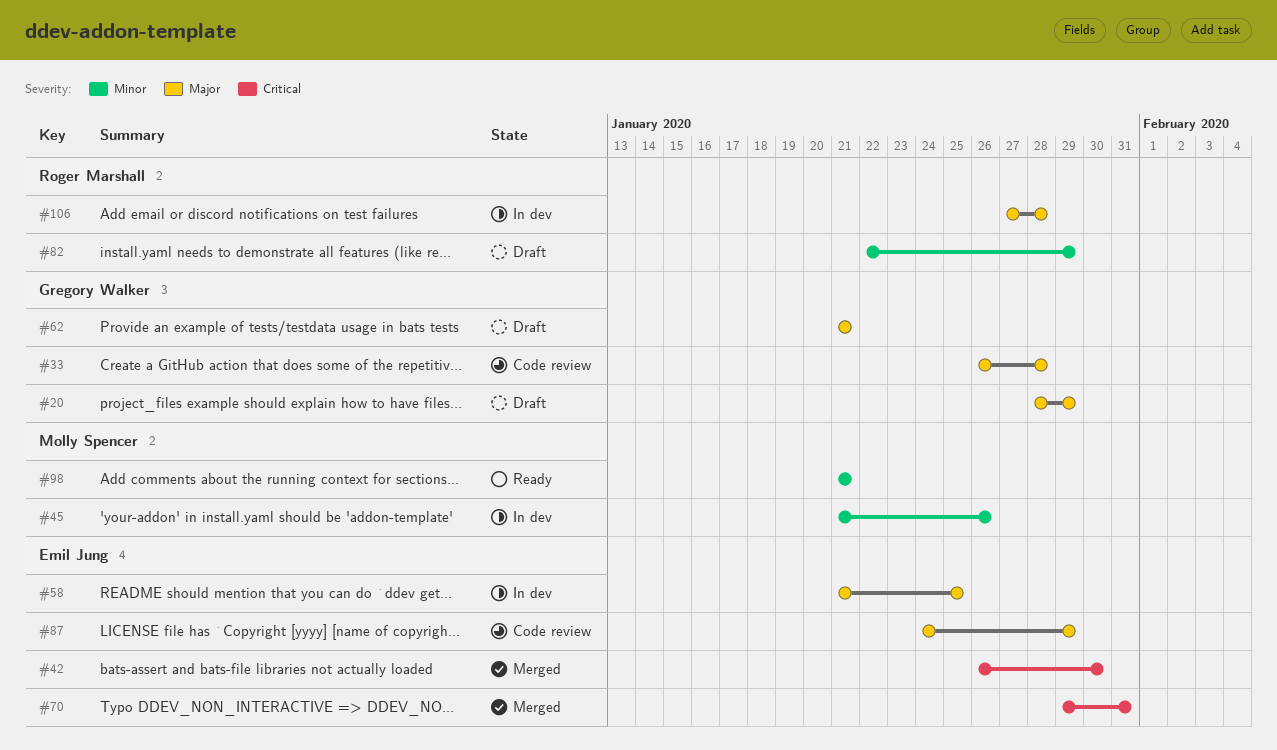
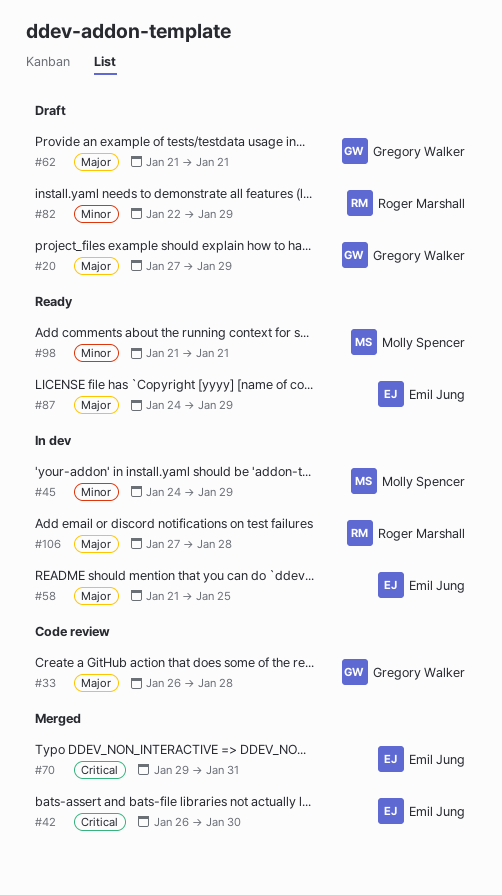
#20, start: Jan 28 -> Jan 27
#45, start: Jan 21 -> Jan 24
#45, due: Jan 26 -> Jan 29
#87, status: Code review -> Ready

